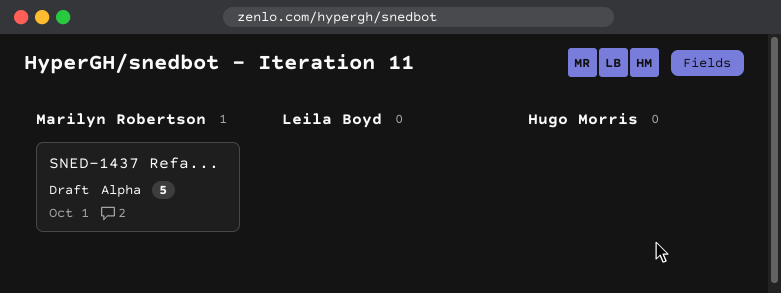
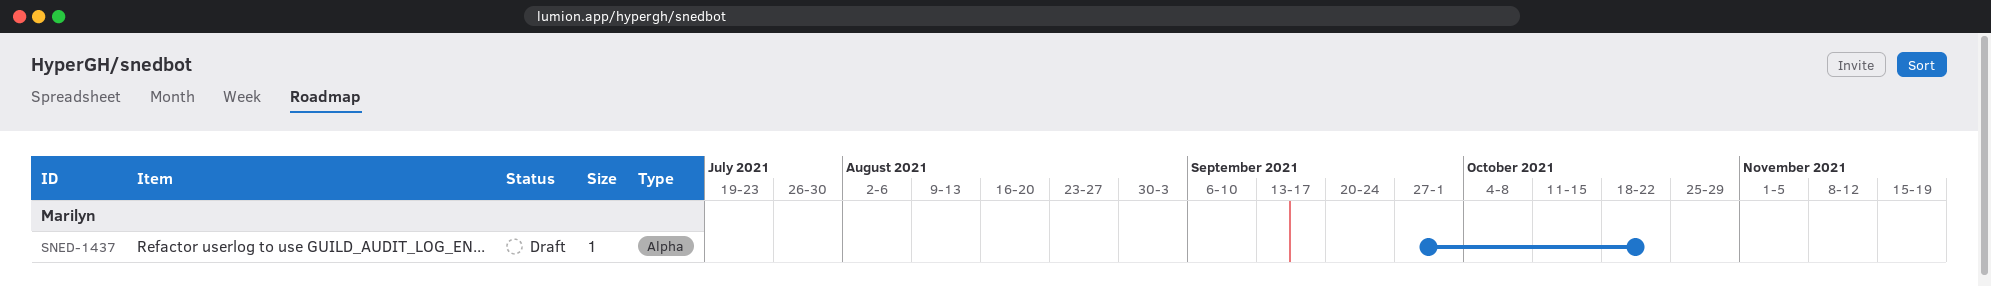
SNED-1437, estimate: 5 -> 1
SNED-1437, due: Oct 1 -> Oct 22

